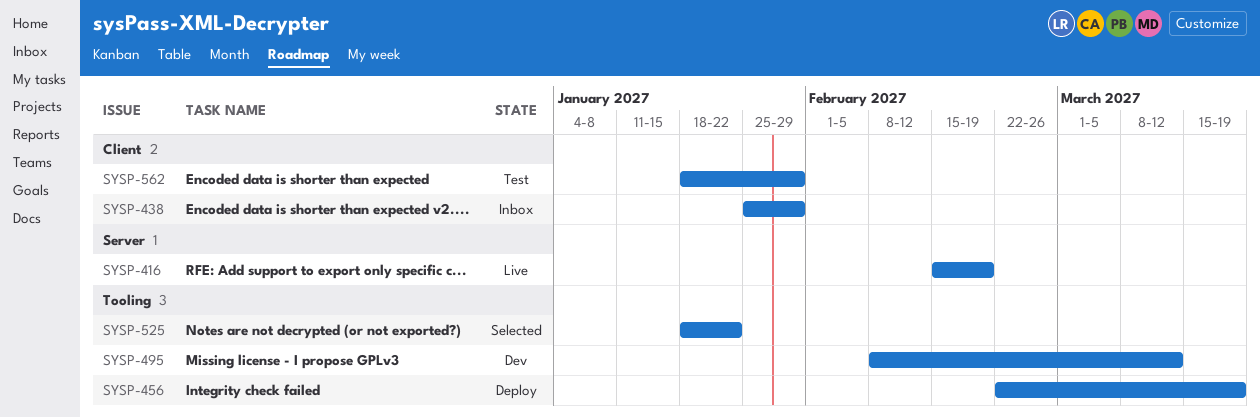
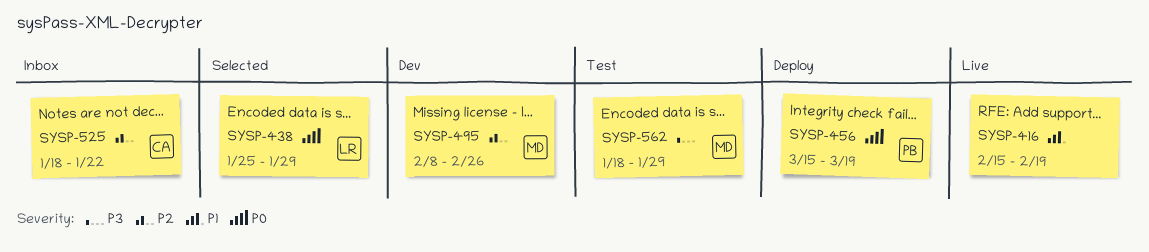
SYSP-438, status: Inbox -> Selected
SYSP-456, start: Feb 22 -> Mar 15
SYSP-495, due: Mar 12 -> Feb 26
SYSP-525, status: Selected -> Inbox

